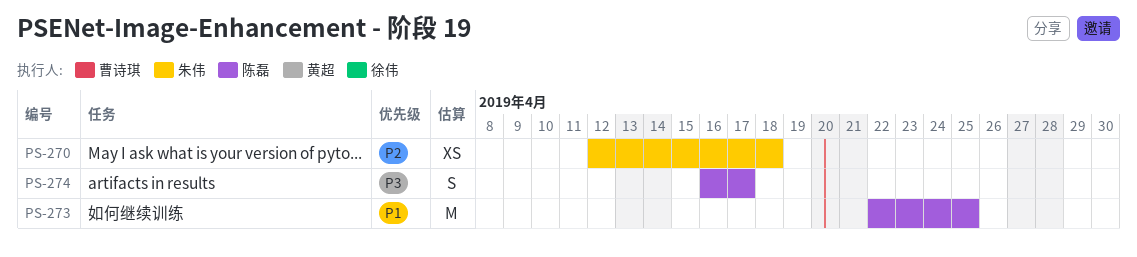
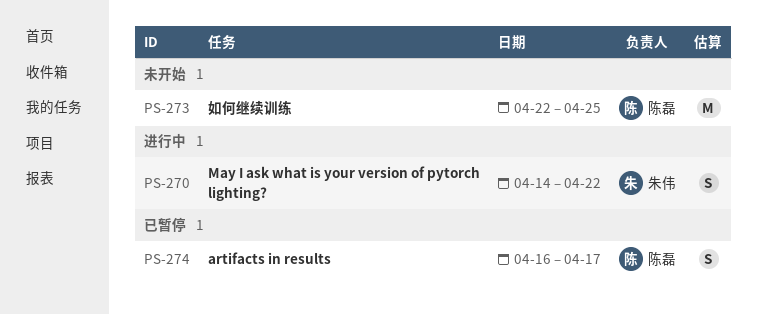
PS-270, estimate: XS -> S
PS-270, start: Apr 12 -> Apr 14
PS-270, due: Apr 18 -> Apr 22

